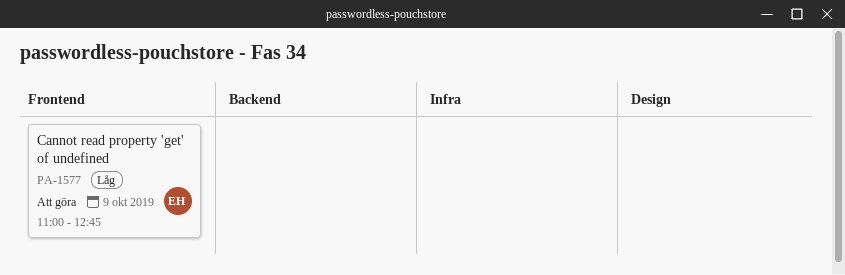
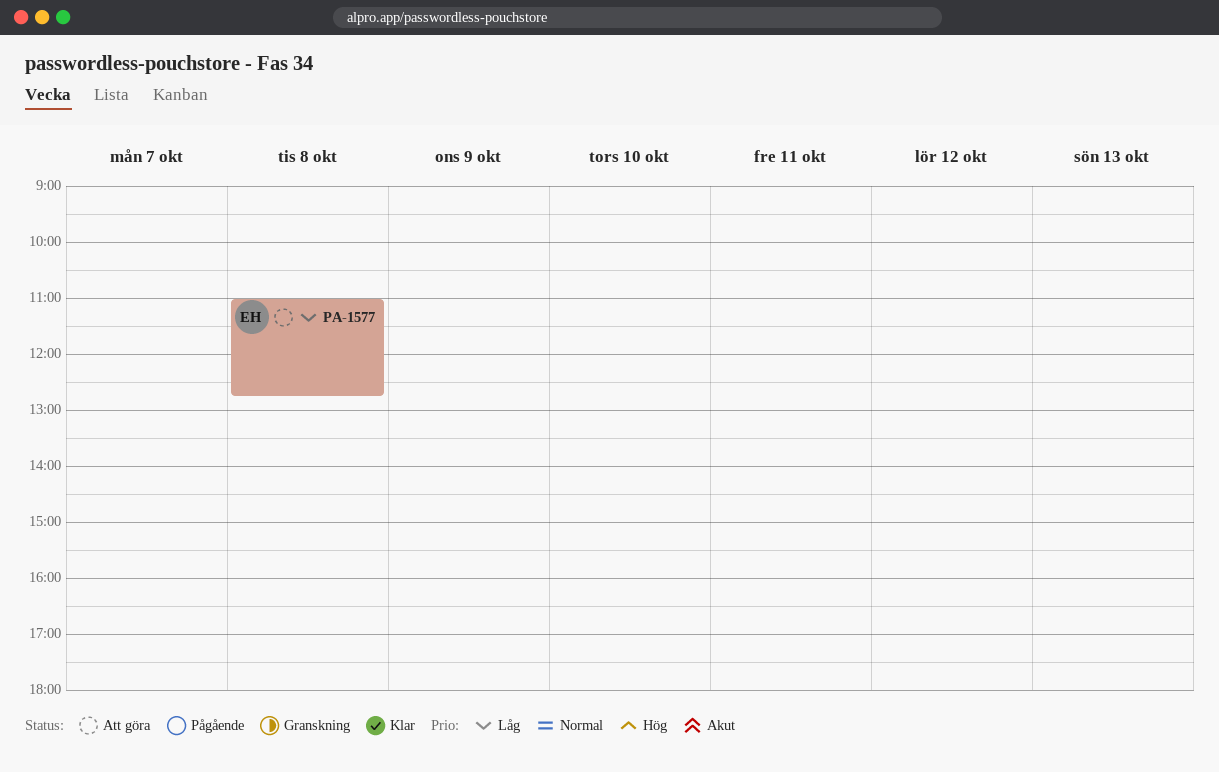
PA-1577, day: Oct 9 -> Oct 8

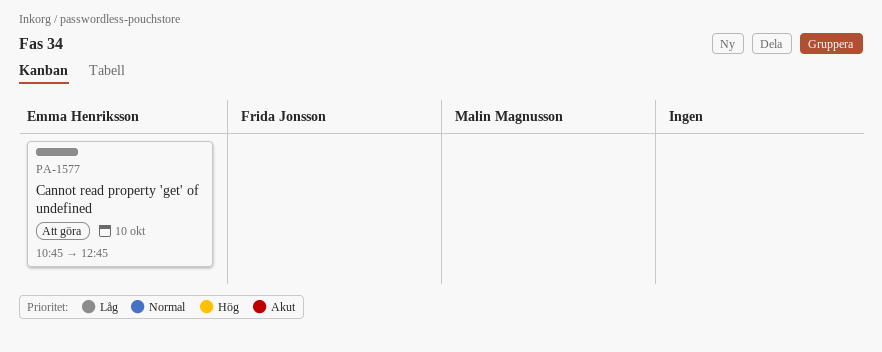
PA-1577, day: Oct 8 -> Oct 10
PA-1577, begins: 11:00 -> 10:45

